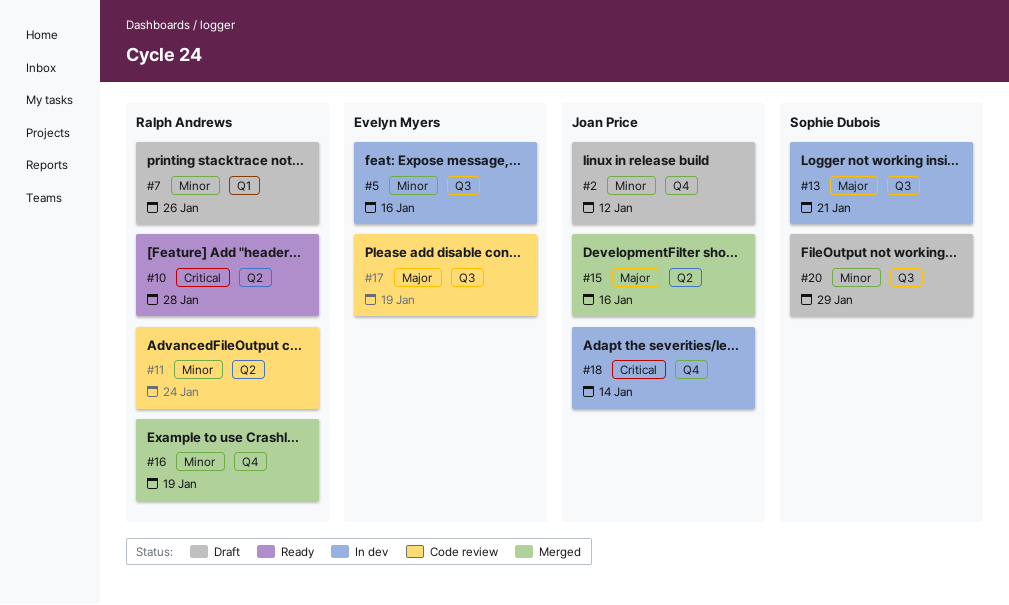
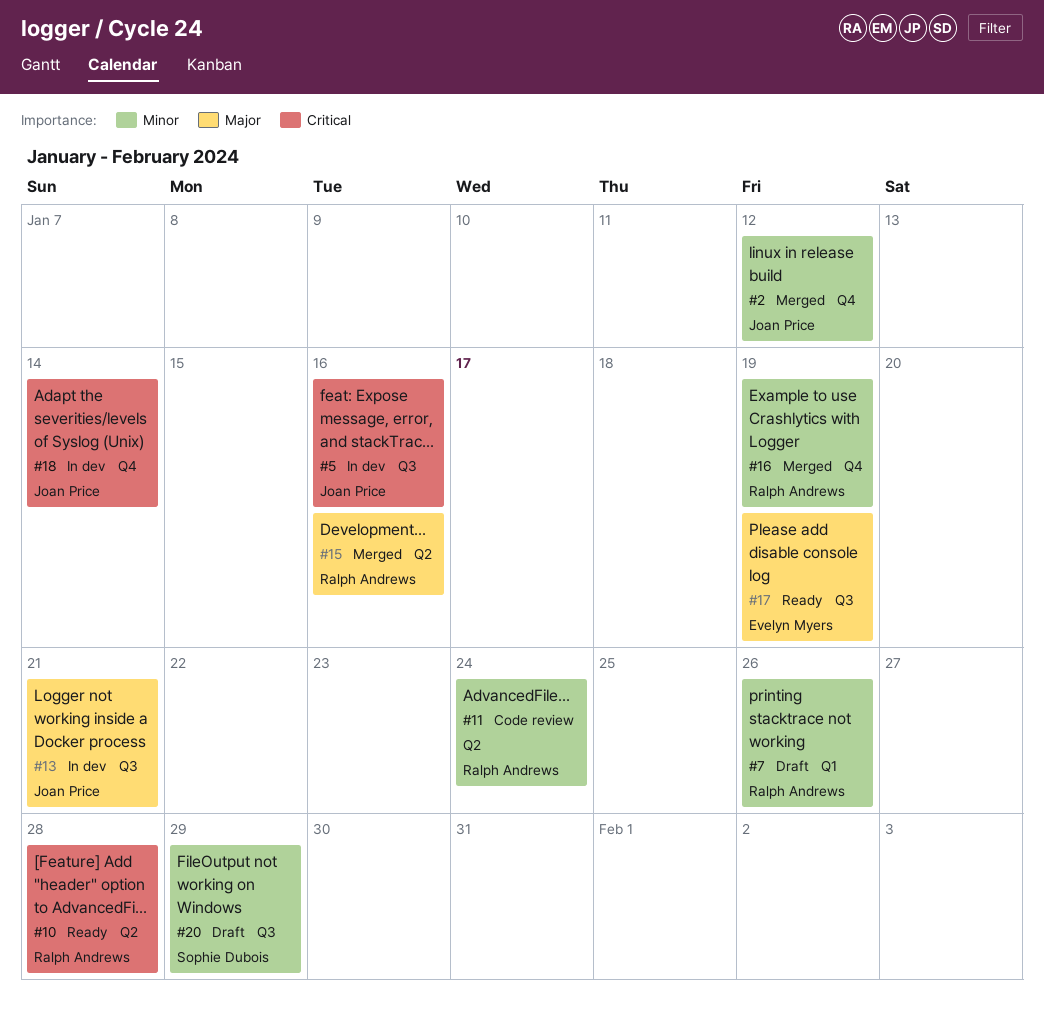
#2, status: Draft -> Merged
#5, owner: Evelyn Myers -> Joan Price
#5, priority: Minor -> Critical
#13, owner: Sophie Dubois -> Joan Price
#15, owner: Joan Price -> Ralph Andrews
#17, status: Code review -> Ready

